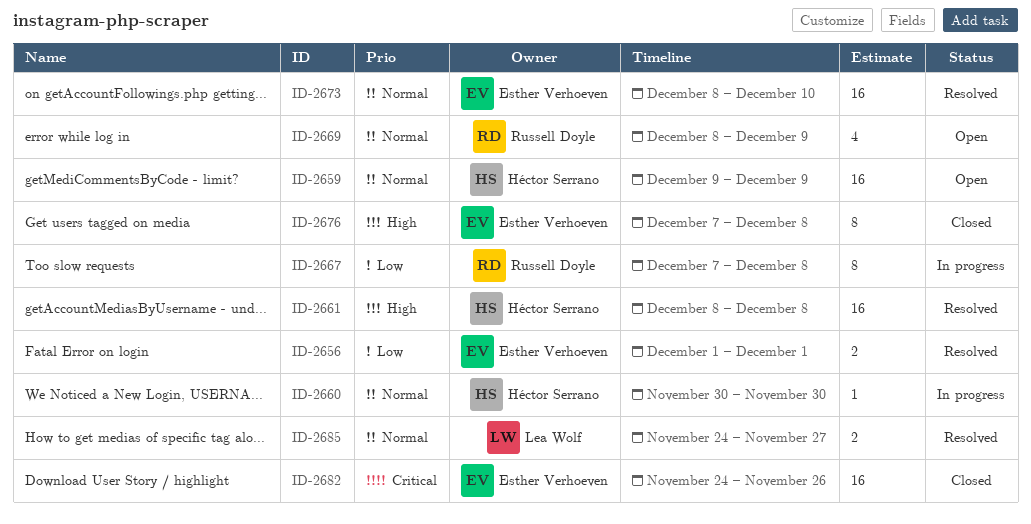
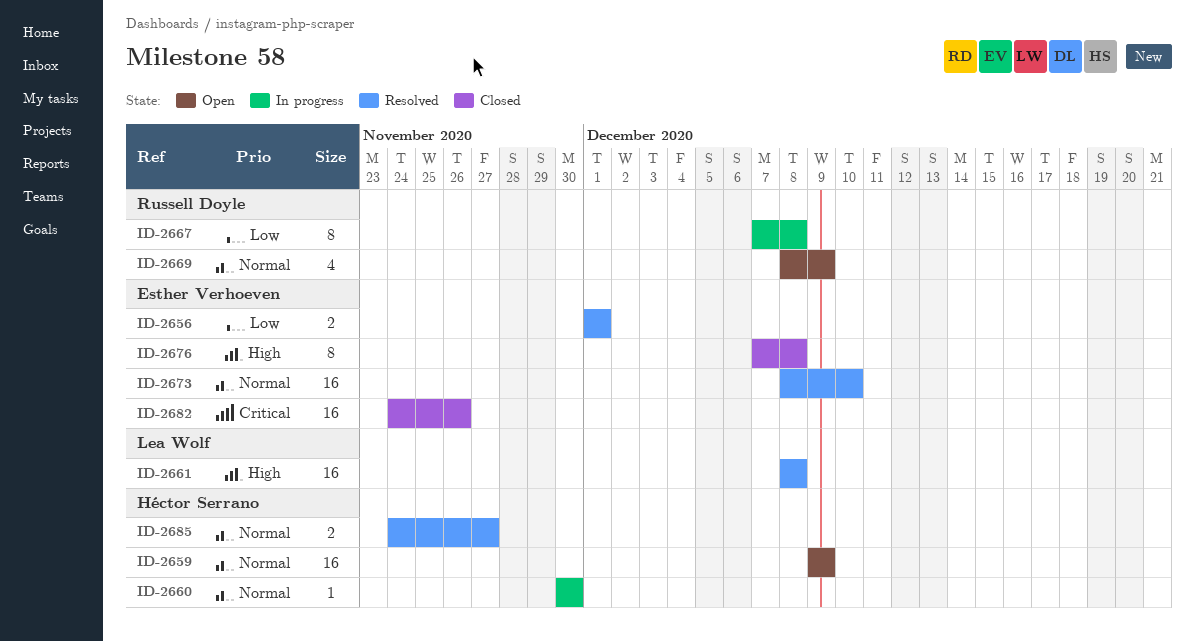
ID-2661, owner: Héctor Serrano -> Lea Wolf
ID-2685, owner: Lea Wolf -> Héctor Serrano

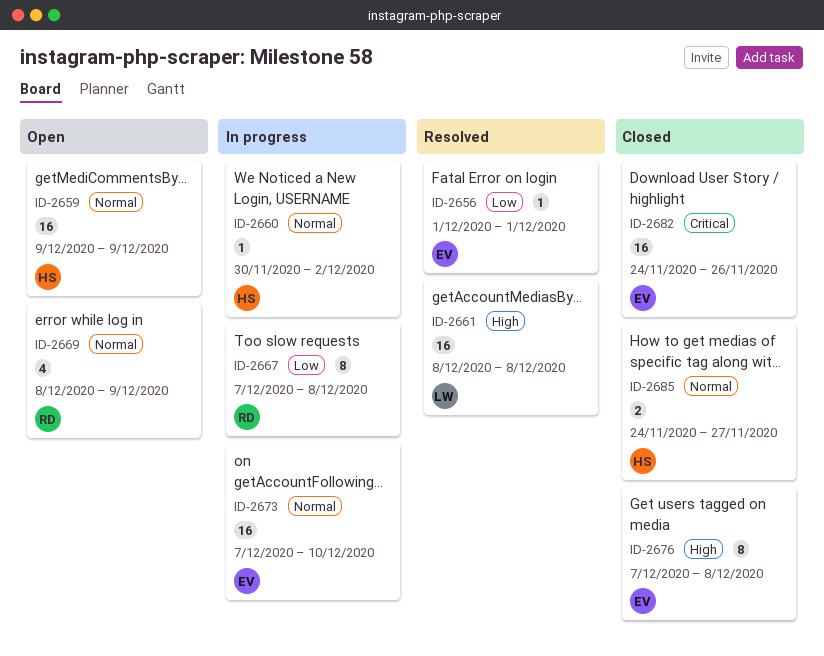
ID-2656, estimate: 2 -> 1
ID-2660, due: Nov 30 -> Dec 2
ID-2673, status: Resolved -> In progress
ID-2673, start: Dec 8 -> Dec 7
ID-2685, status: Resolved -> Closed

